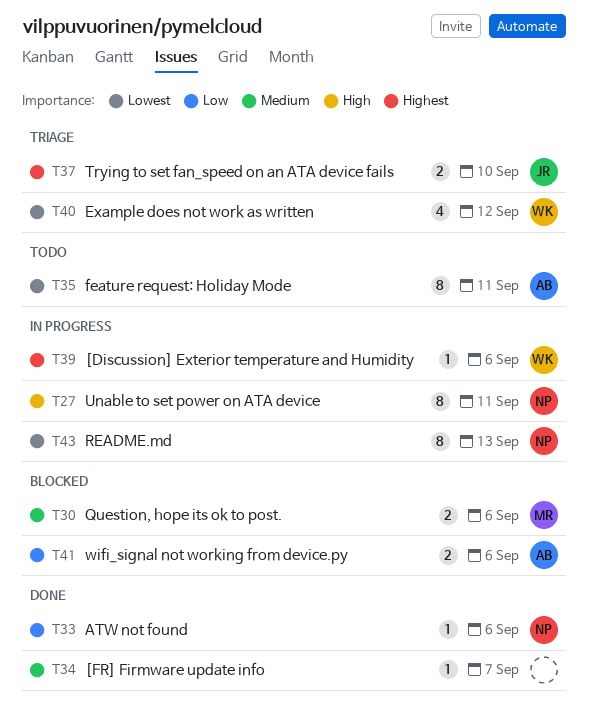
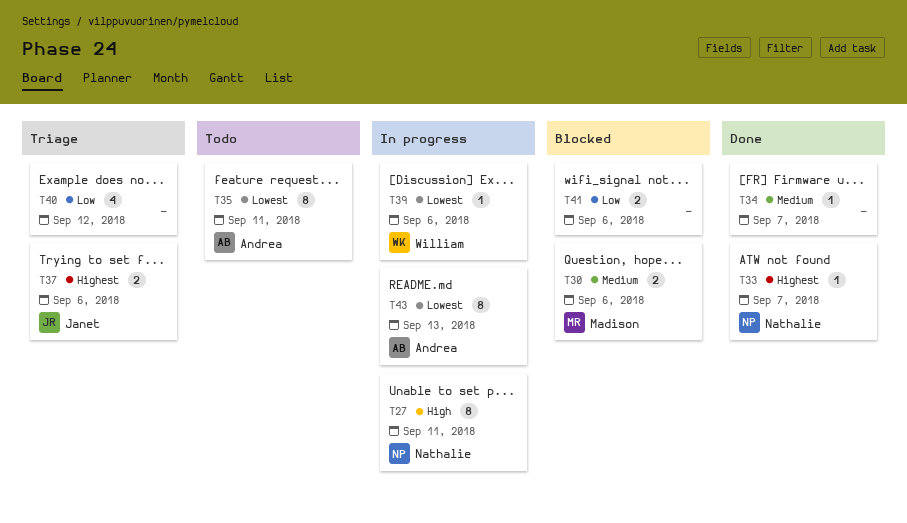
T33, priority: Low -> Highest
T33, due: Sep 6 -> Sep 7
T37, due: Sep 10 -> Sep 6
T39, priority: Highest -> Lowest
T40, owner: William -> none
T40, priority: Lowest -> Low
T41, owner: Andrea -> none
T43, owner: Nathalie -> Andrea

